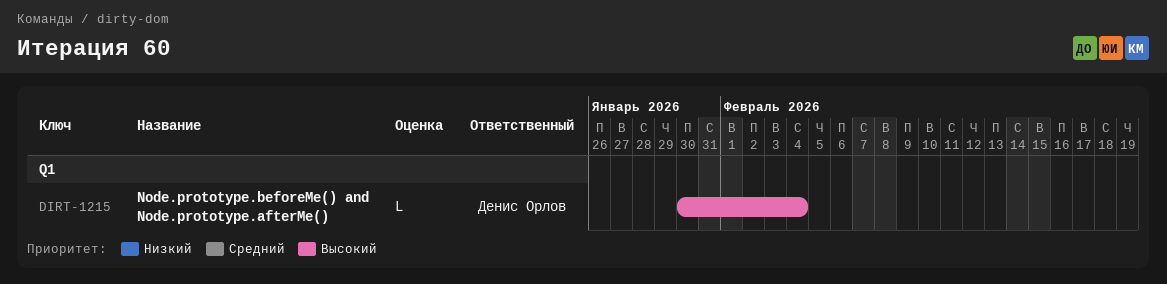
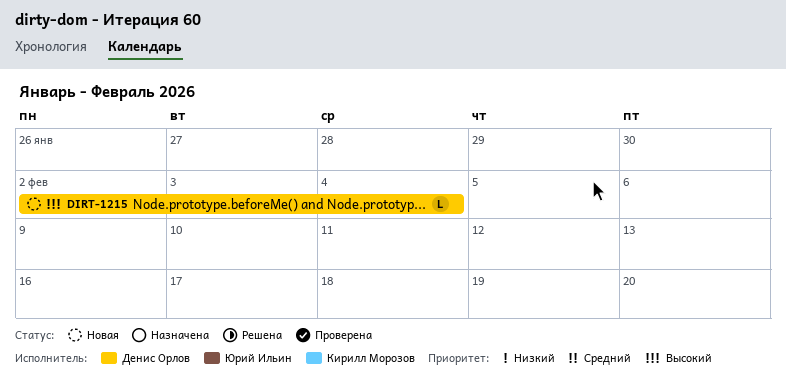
DIRT-1215, start: Jan 30 -> Feb 2

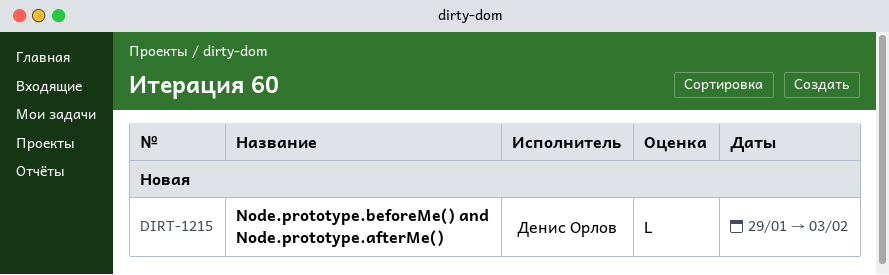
DIRT-1215, start: Feb 2 -> Jan 29
DIRT-1215, due: Feb 4 -> Feb 3

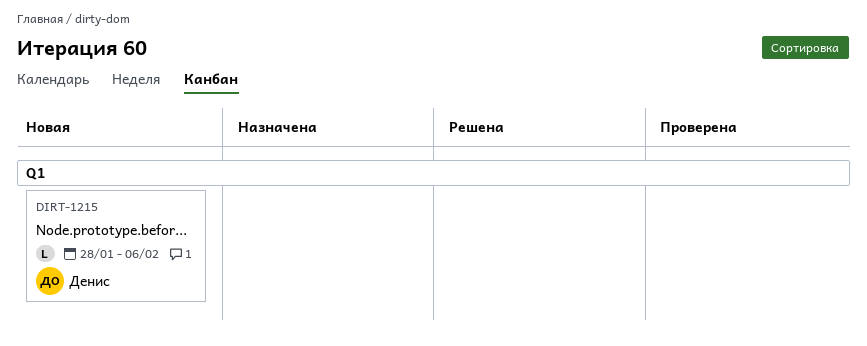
DIRT-1215, start: Jan 29 -> Jan 28
DIRT-1215, due: Feb 3 -> Feb 6

